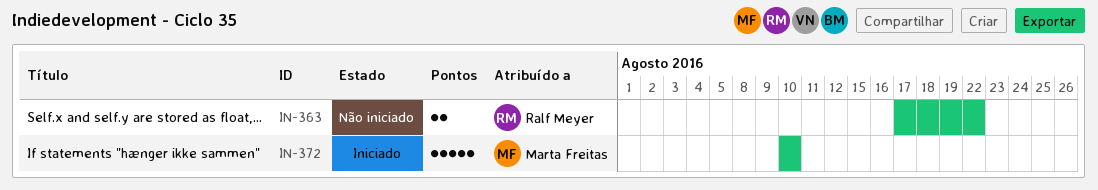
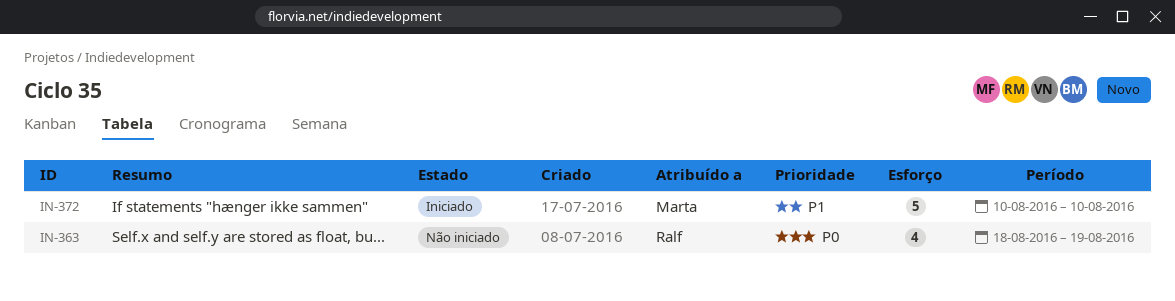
IN-363, estimate: 2 -> 4
IN-363, start: Aug 17 -> Aug 18
IN-363, due: Aug 22 -> Aug 19

